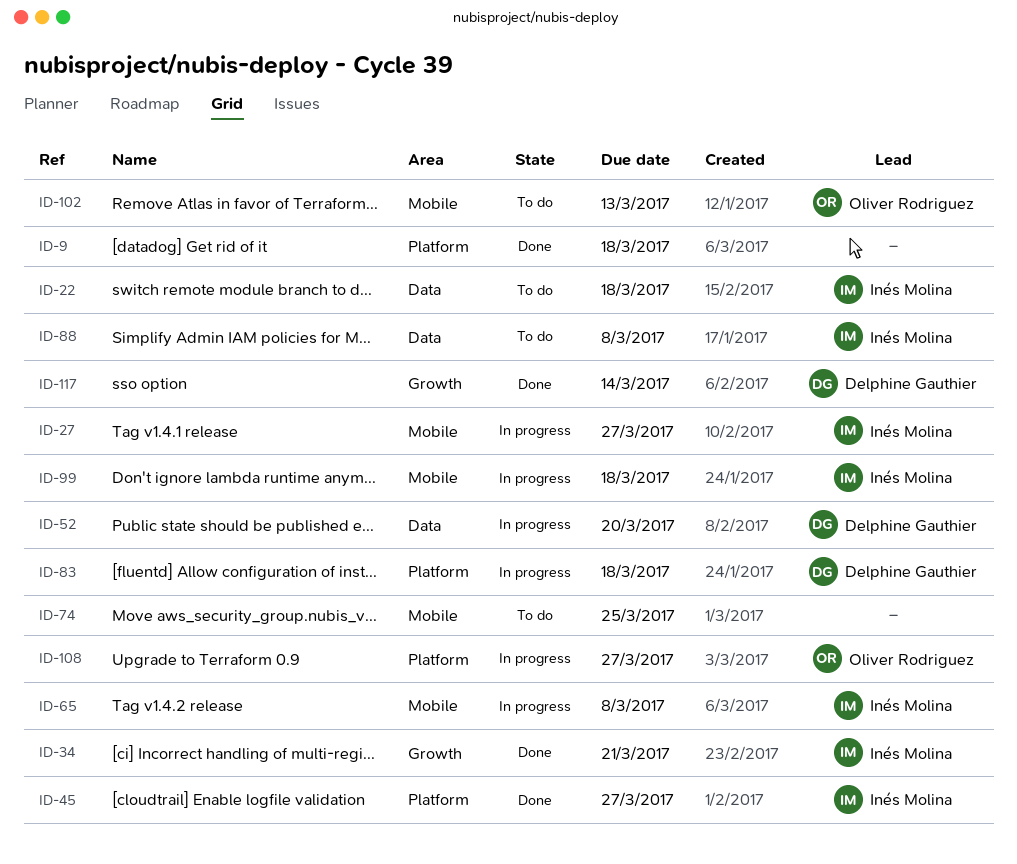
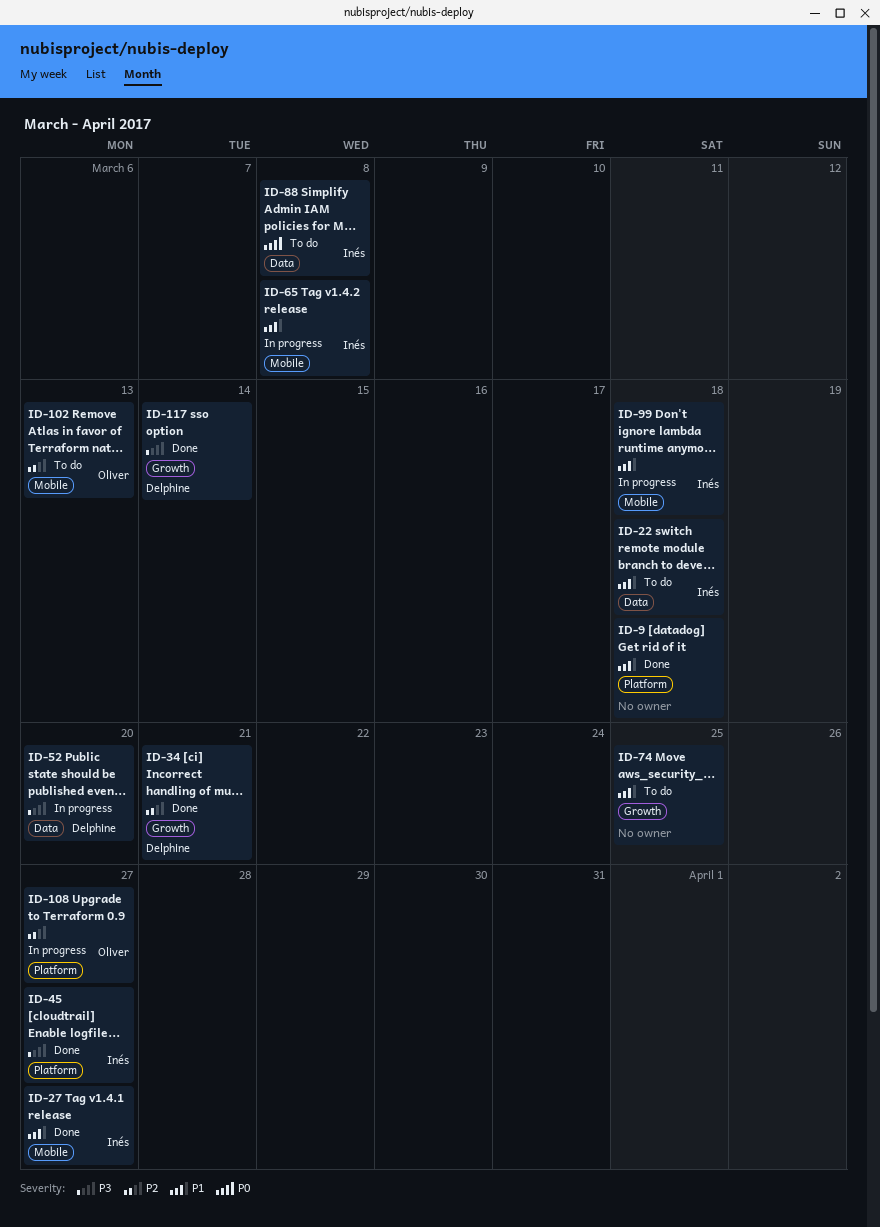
ID-27, status: In progress -> Done
ID-34, owner: Inés Molina -> Delphine Gauthier
ID-74, label: Mobile -> Growth
ID-83: present -> none

